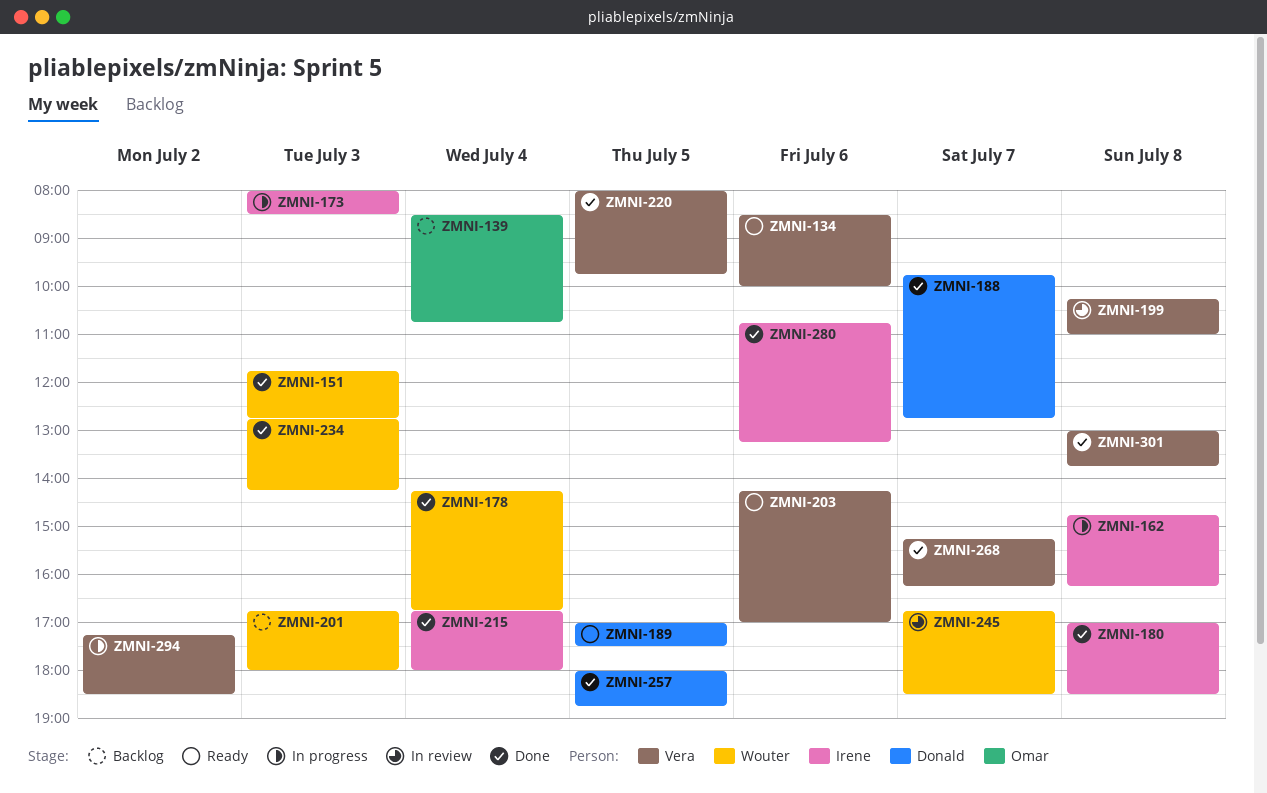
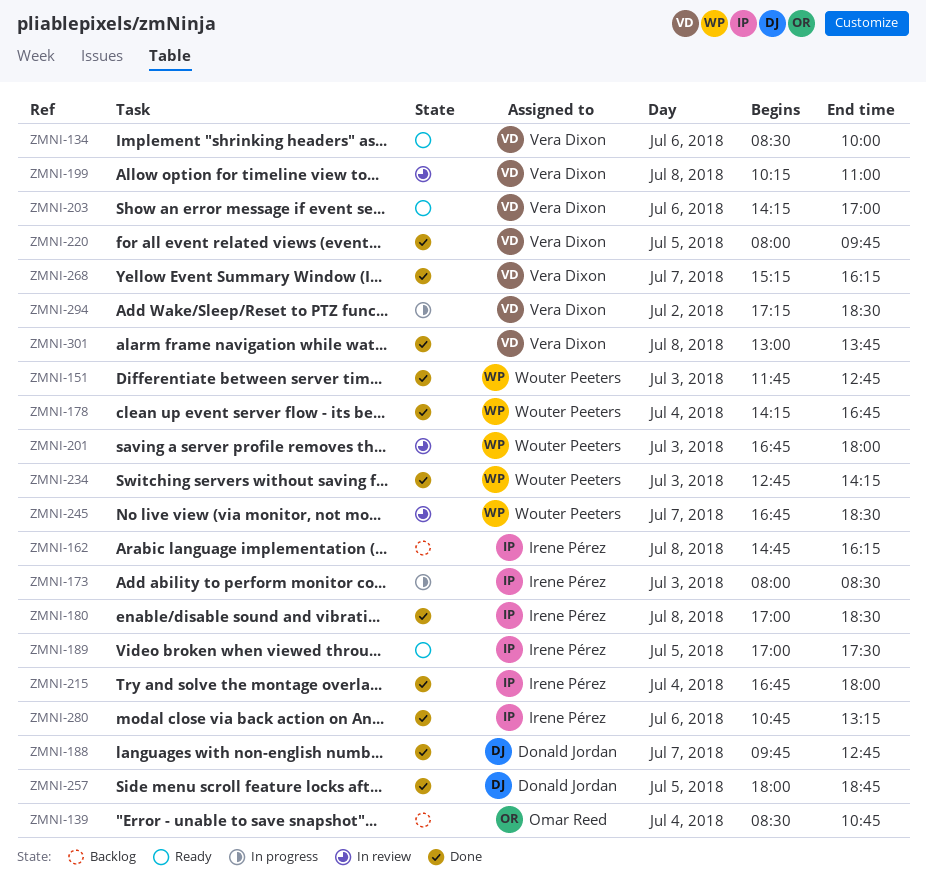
ZMNI-162, status: In progress -> Backlog
ZMNI-189, owner: Donald Jordan -> Irene Pérez
ZMNI-201, status: Backlog -> In review

